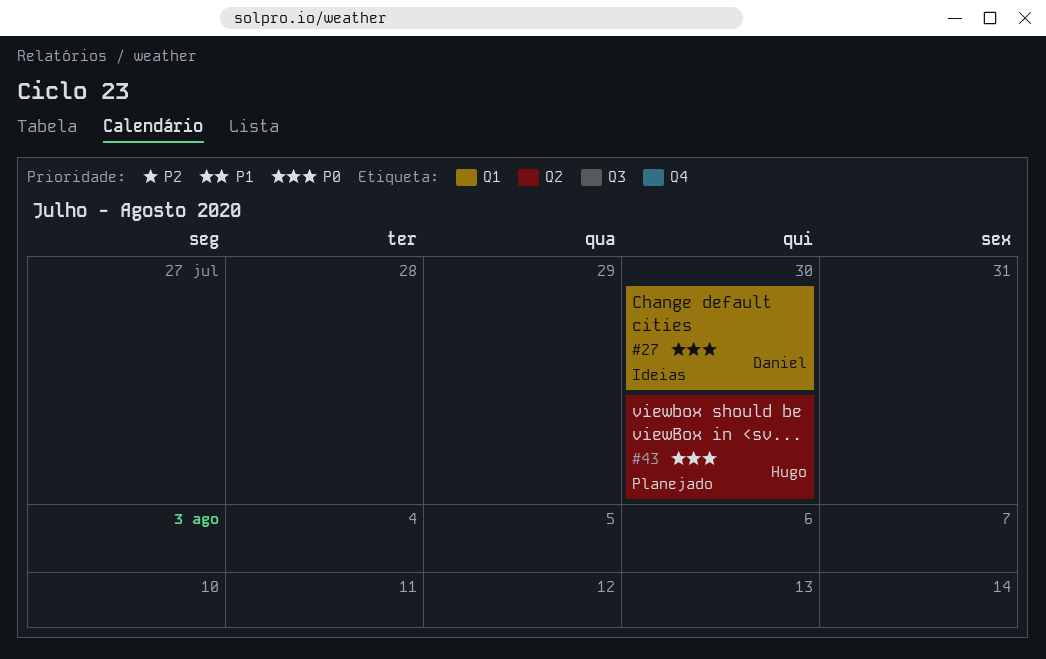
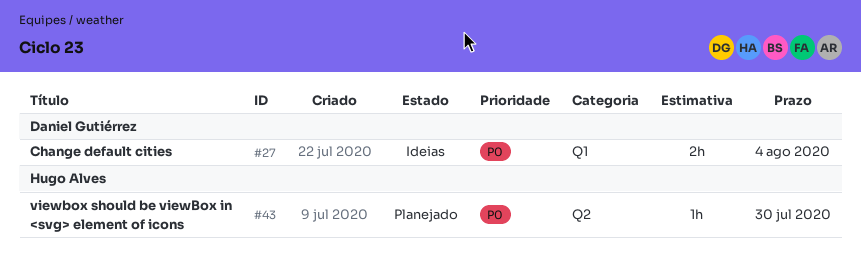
#27, due: Jul 30 -> Aug 4

